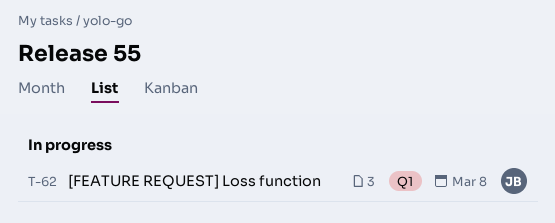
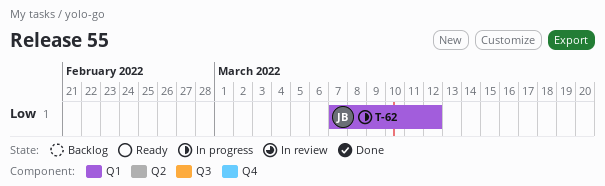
T-62, due: Mar 8 -> Mar 12

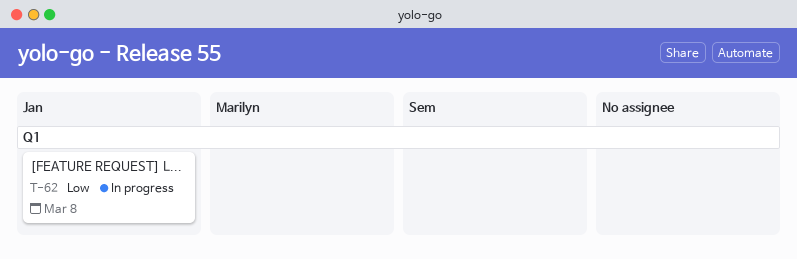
T-62, due: Mar 12 -> Mar 8

